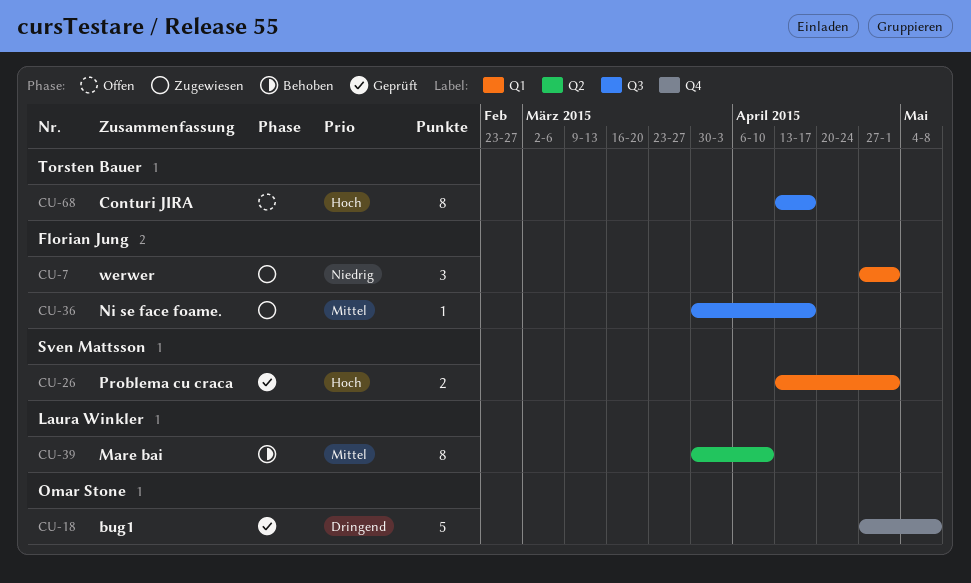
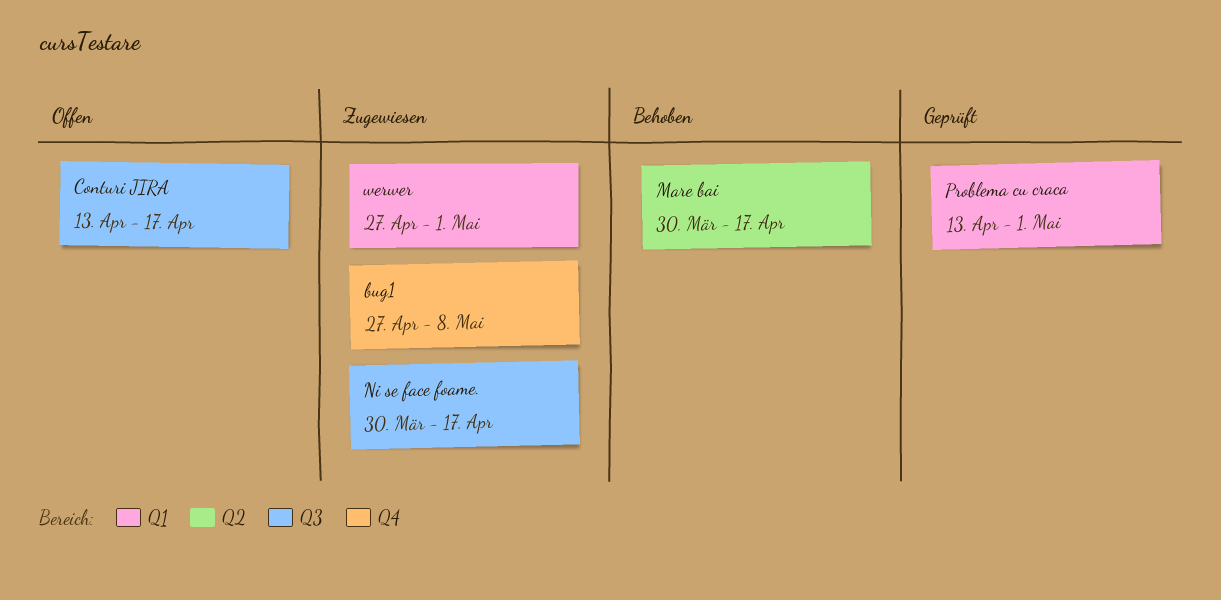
bug1, status: Geprüft -> Zugewiesen
Mare bai, due: Apr 10 -> Apr 17

